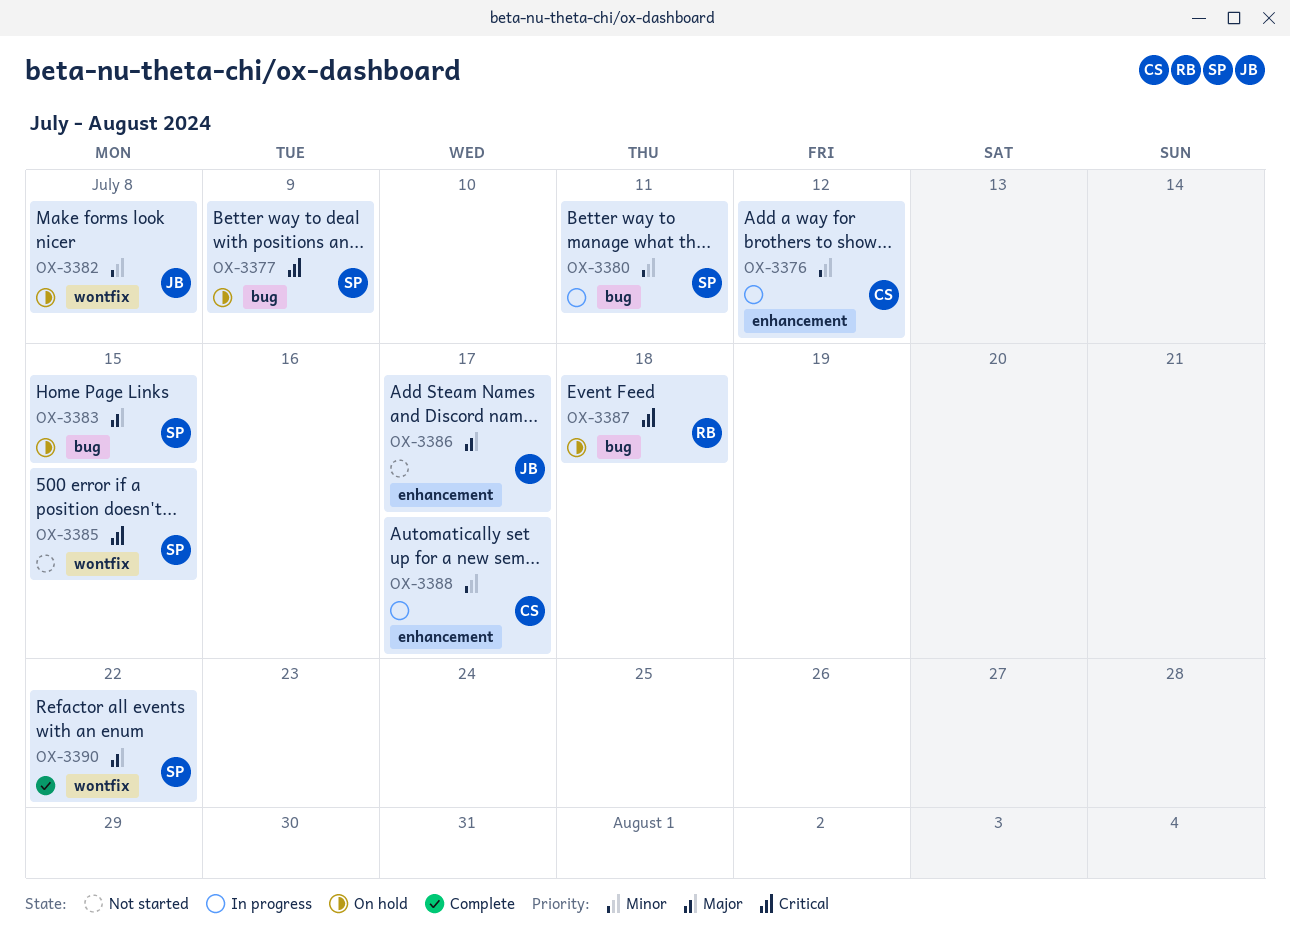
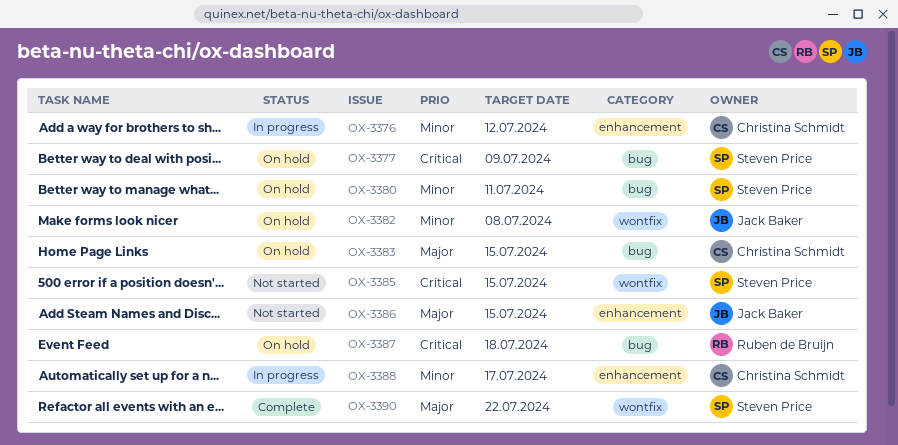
OX-3380, status: In progress -> On hold
OX-3383, owner: Steven Price -> Christina Schmidt
OX-3386, due: Jul 17 -> Jul 15

